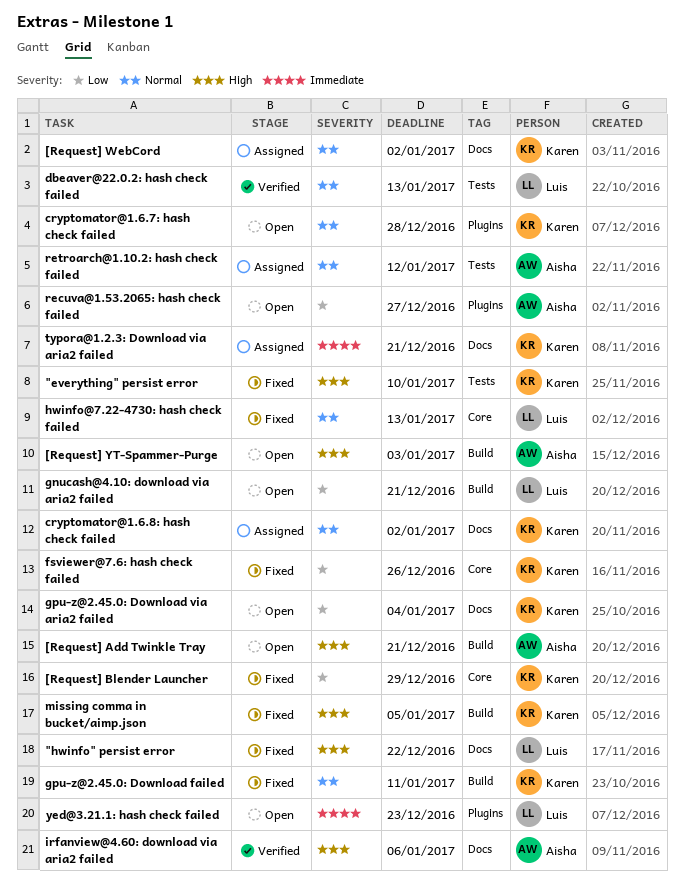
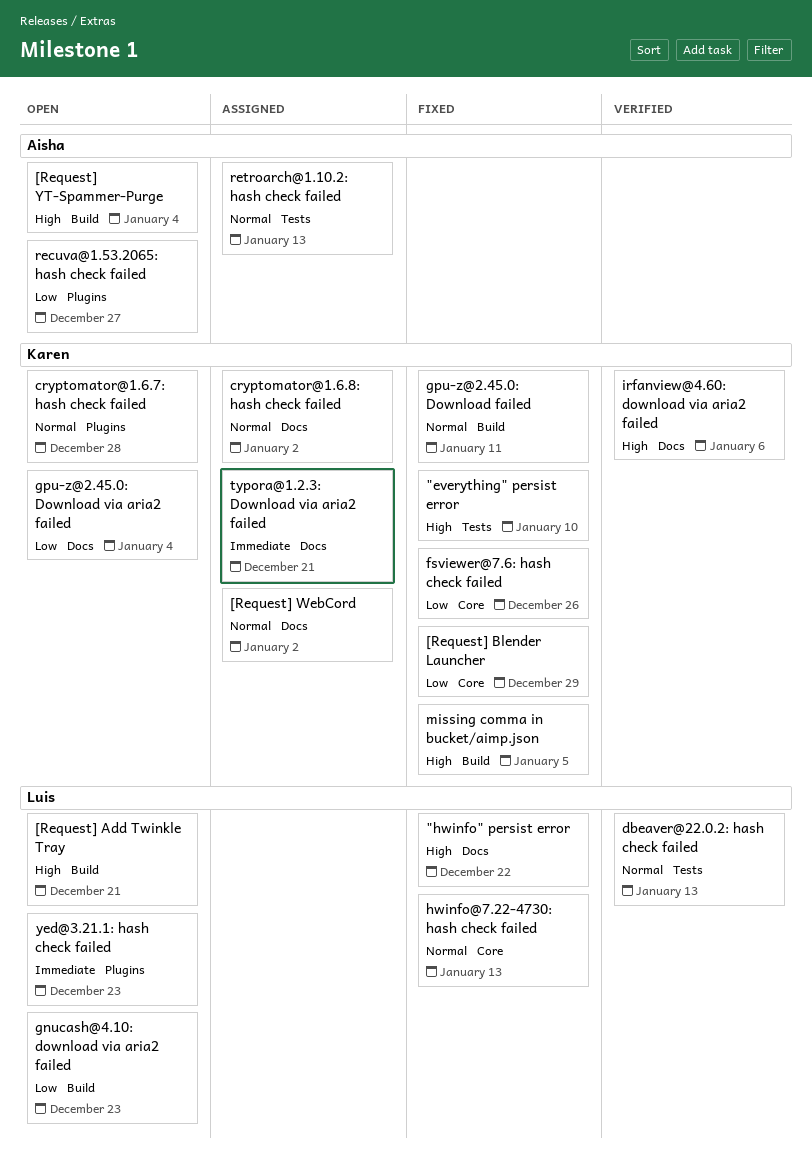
[Request] Add Twinkle Tray, owner: Aisha -> Luis
[Request] YT-Spammer-Purge, due: Jan 3 -> Jan 4
gnucash@4.10: download via aria2 failed, due: Dec 21 -> Dec 23
irfanview@4.60: download via aria2 failed, owner: Aisha -> Karen
retroarch@1.10.2: hash check failed, due: Jan 12 -> Jan 13

